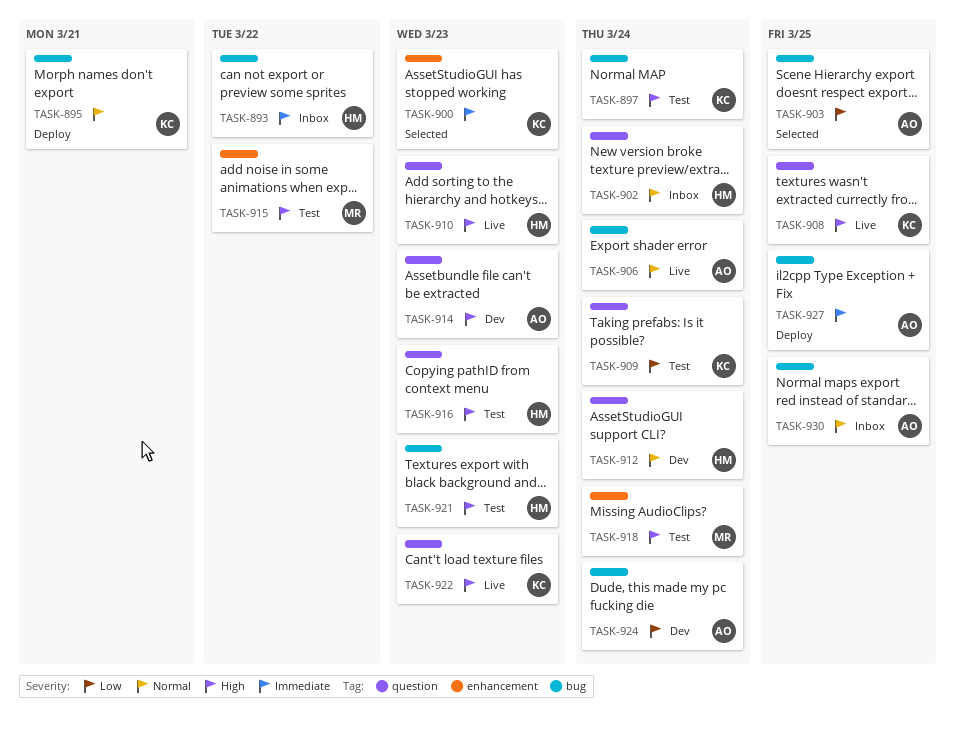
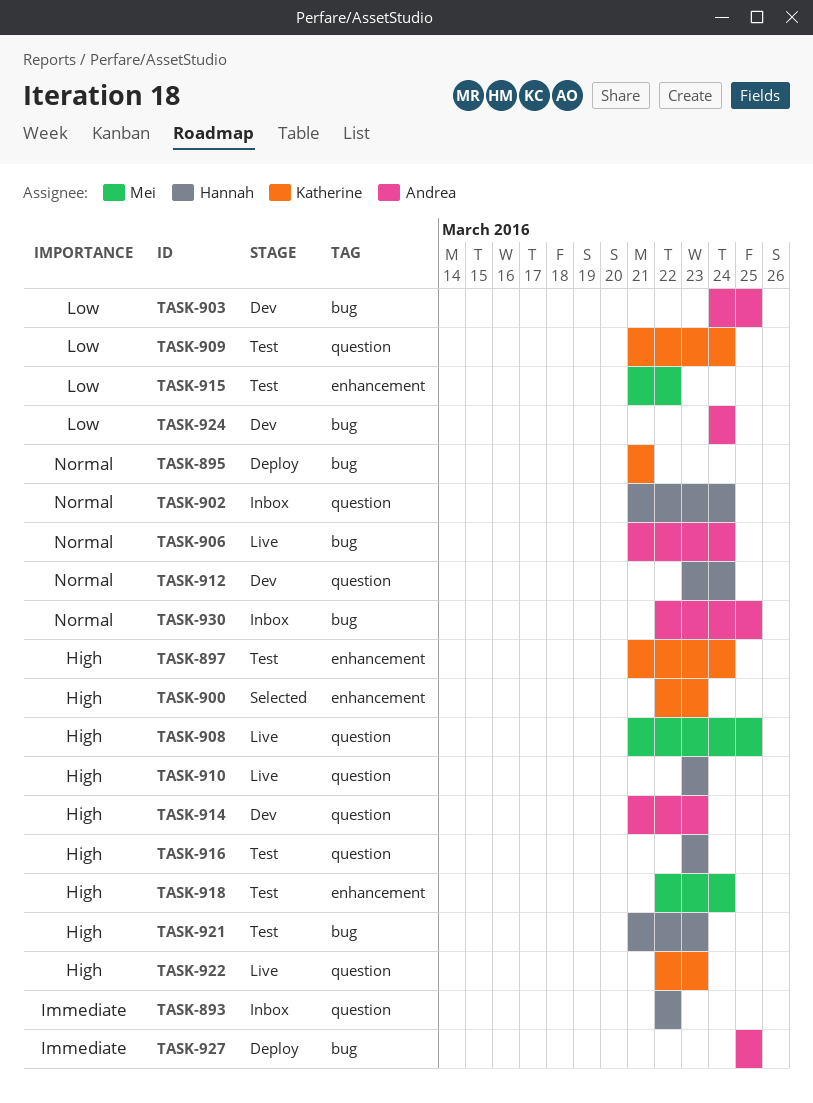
TASK-893, label: bug -> question
TASK-897, label: bug -> enhancement
TASK-900, priority: Immediate -> High
TASK-903, status: Selected -> Dev
TASK-908, owner: Katherine -> Mei
TASK-915, priority: High -> Low

